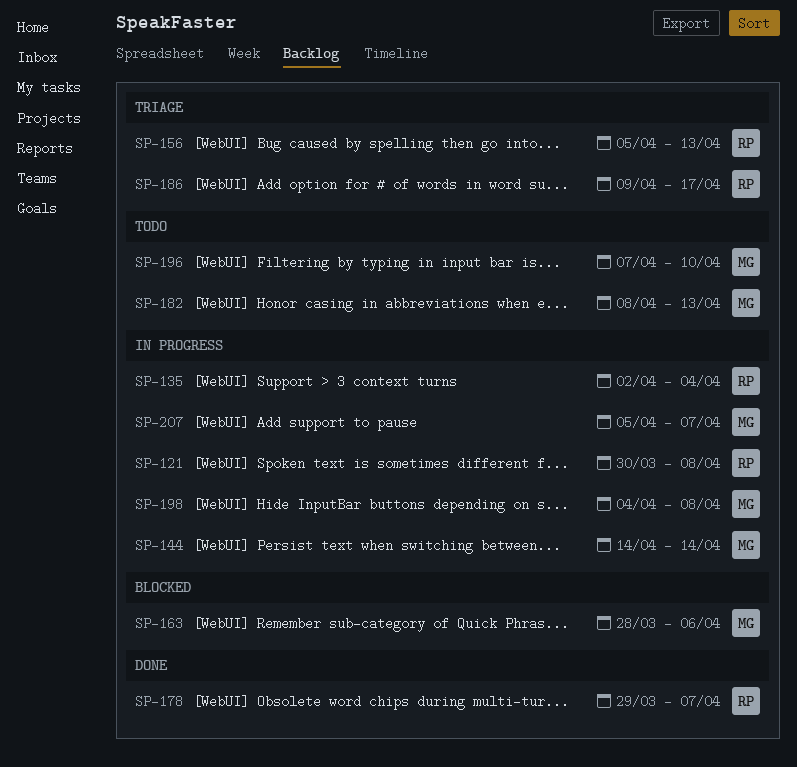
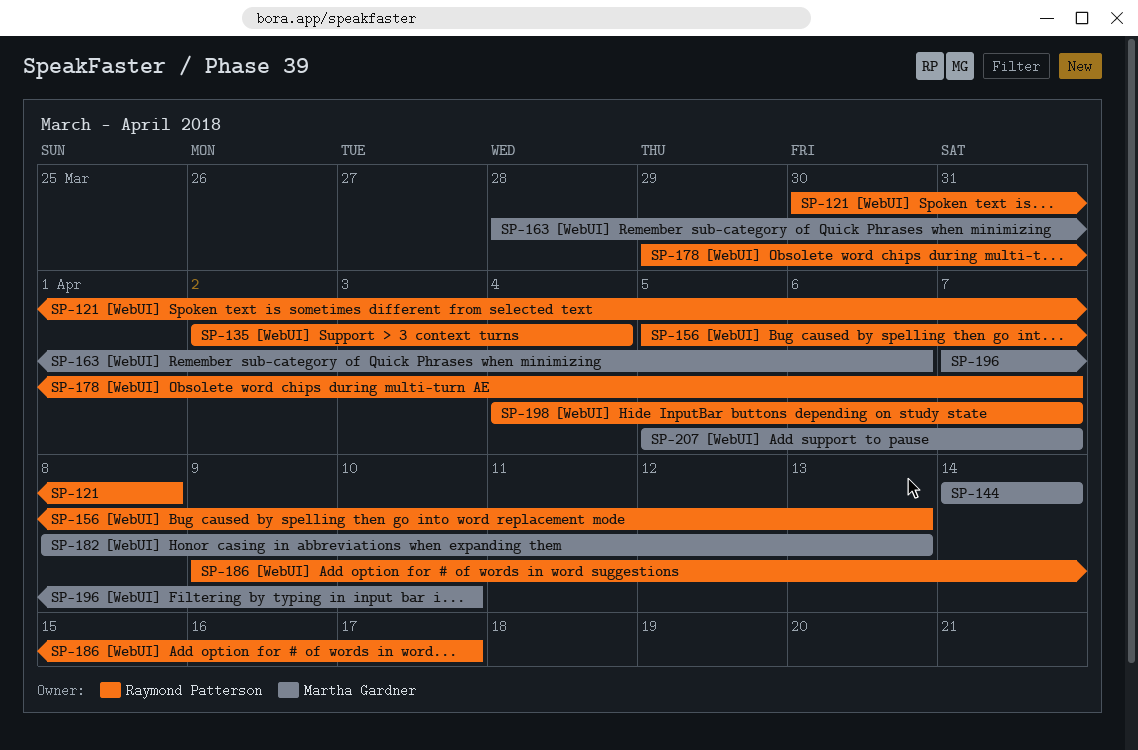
SP-198, owner: Martha Gardner -> Raymond Patterson
SP-198, due: Apr 8 -> Apr 7

